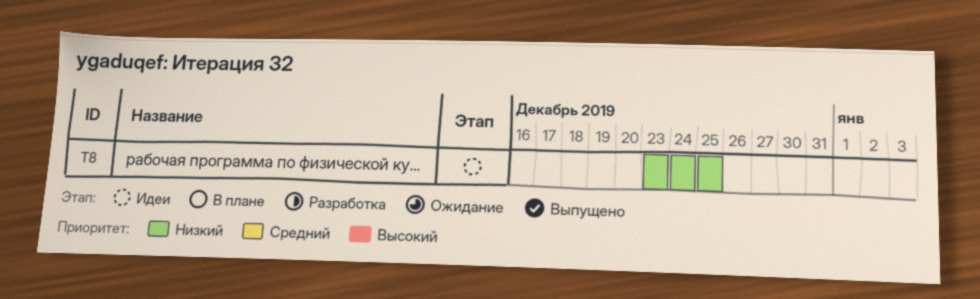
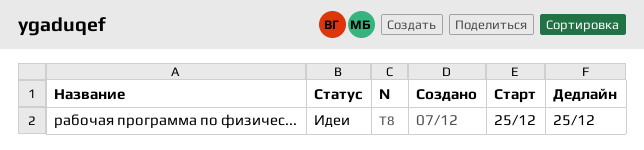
T8, start: Dec 23 -> Dec 25

